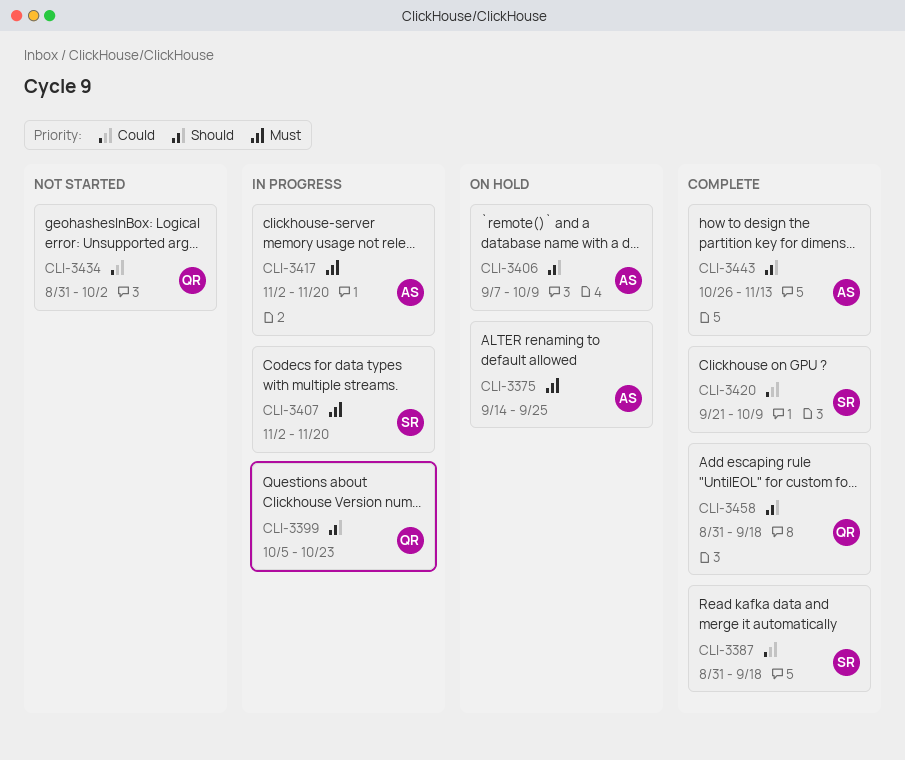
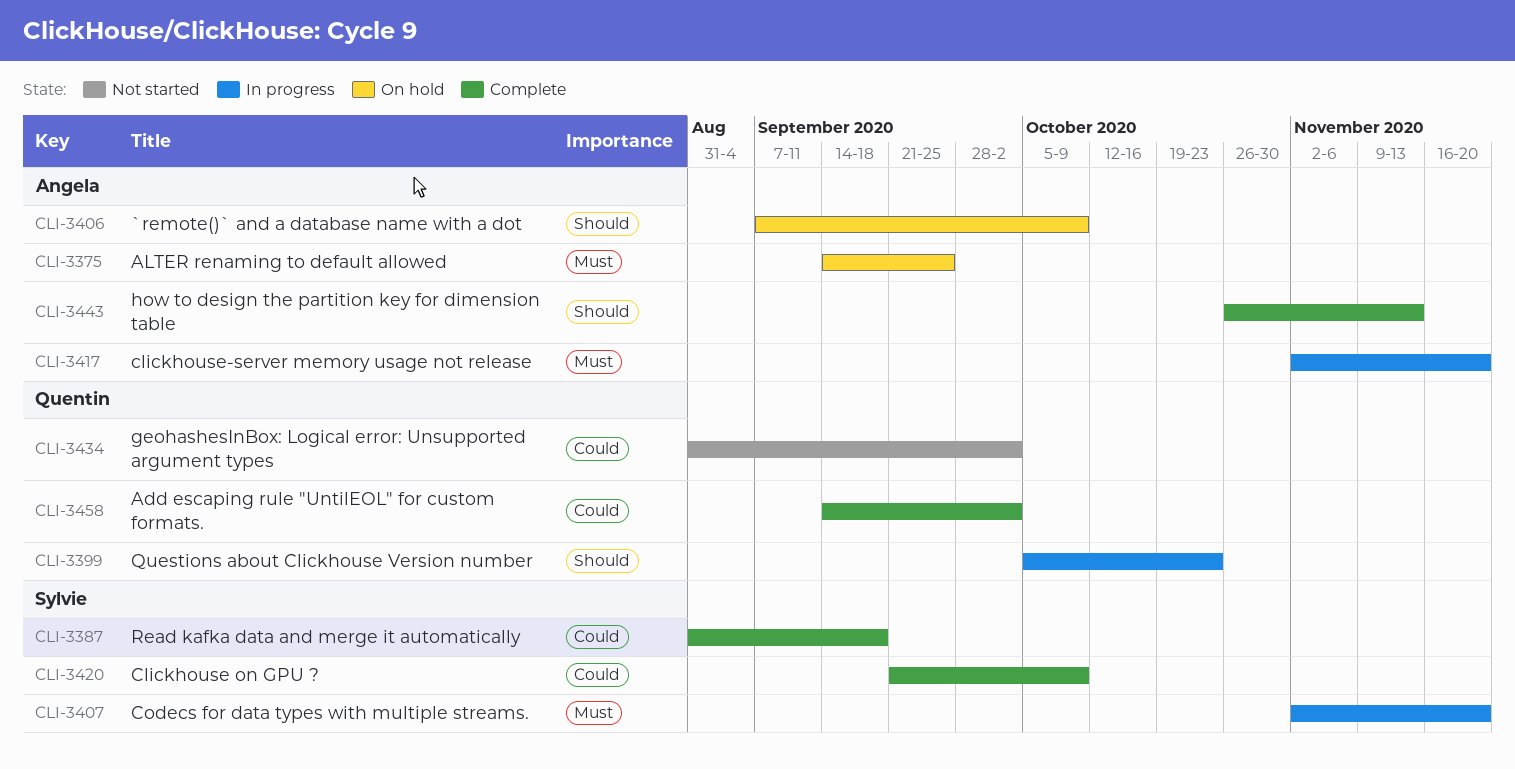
CLI-3458, priority: Should -> Could
CLI-3458, start: Aug 31 -> Sep 14
CLI-3458, due: Sep 18 -> Oct 2

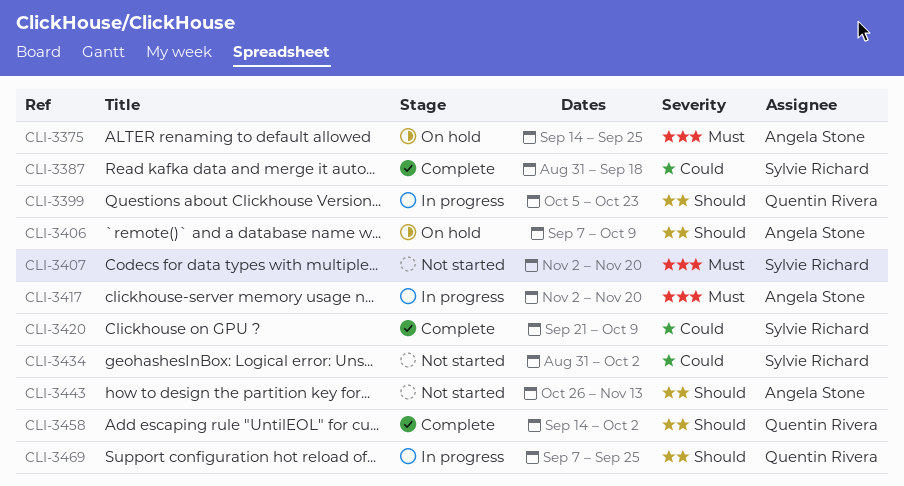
CLI-3407, status: In progress -> Not started
CLI-3434, owner: Quentin Rivera -> Sylvie Richard
CLI-3443, status: Complete -> Not started
CLI-3458, priority: Could -> Should
CLI-3469: none -> present

